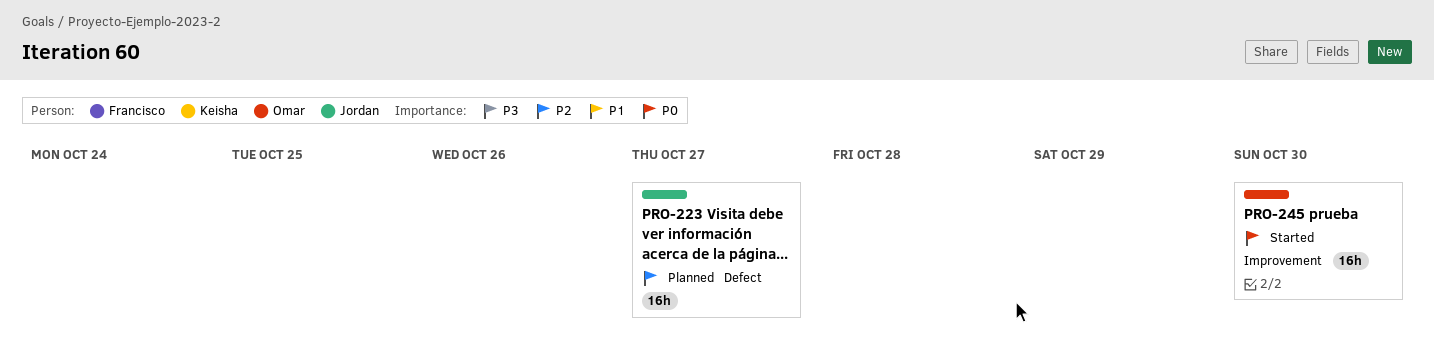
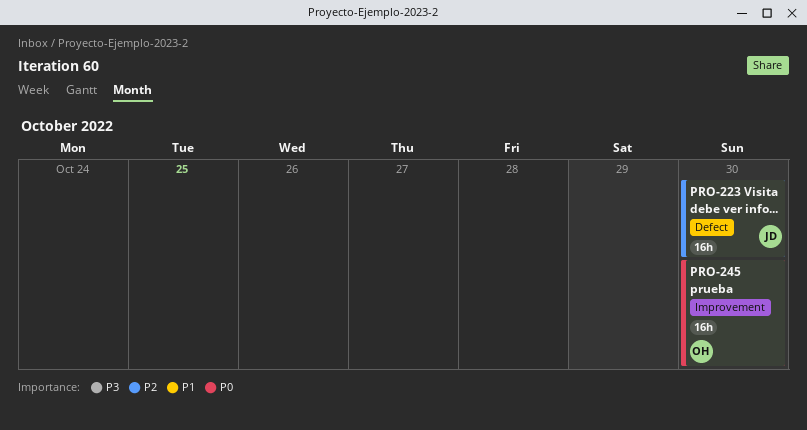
PRO-223, due: Oct 27 -> Oct 30

